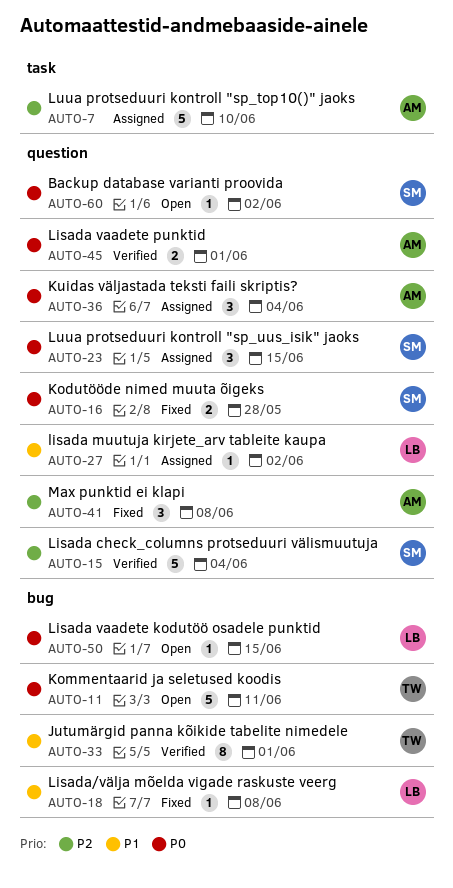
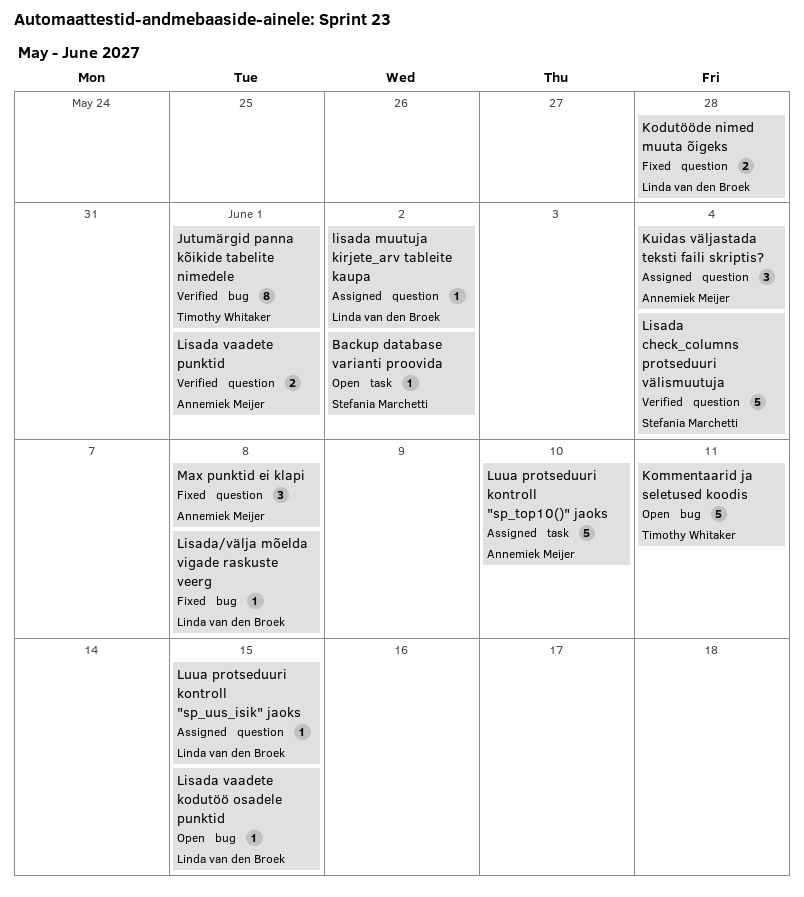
Backup database varianti proovida, label: question -> task
Kodutööde nimed muuta õigeks, owner: Stefania Marchetti -> Linda van den Broek
Luua protseduuri kontroll "sp_uus_isik" jaoks, owner: Stefania Marchetti -> Linda van den Broek
Luua protseduuri kontroll "sp_uus_isik" jaoks, estimate: 3 -> 1

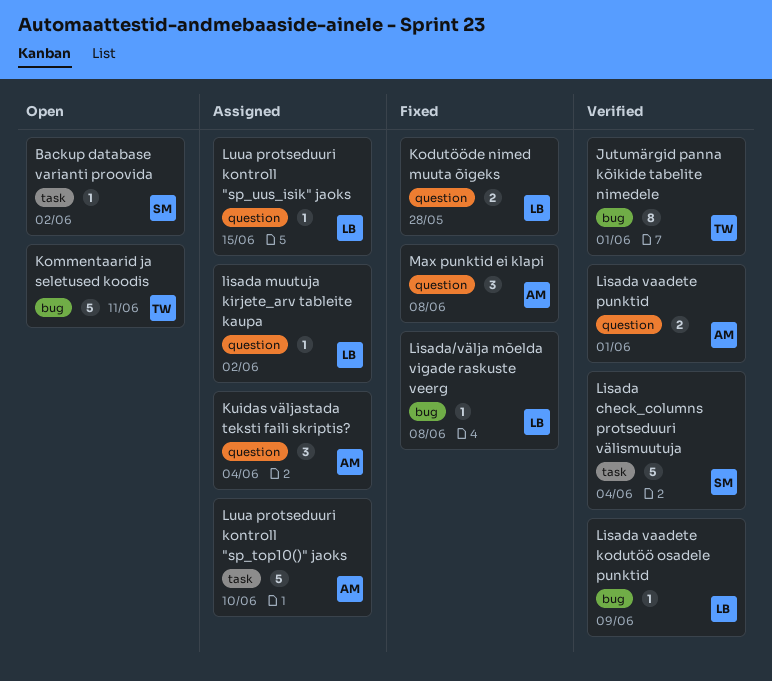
Lisada check_columns protseduuri välismuutuja, label: question -> task
Lisada vaadete kodutöö osadele punktid, status: Open -> Verified
Lisada vaadete kodutöö osadele punktid, due: Jun 15 -> Jun 9

